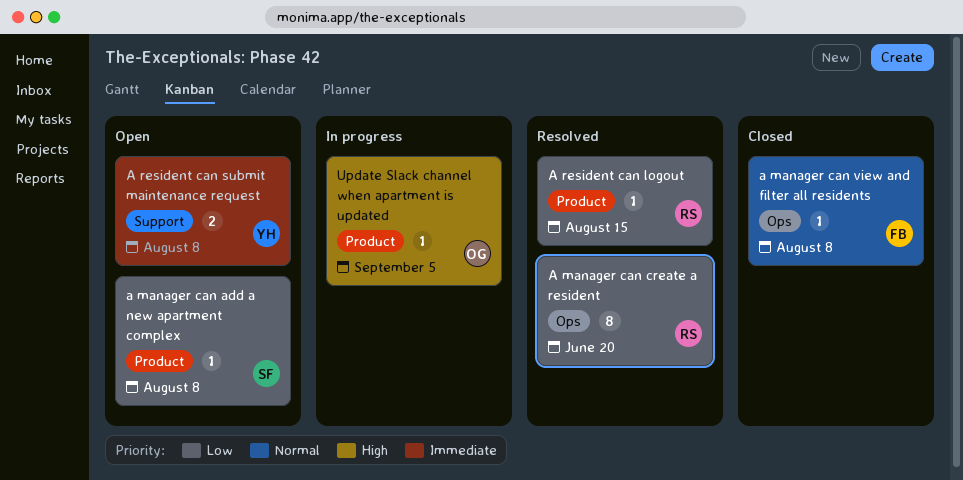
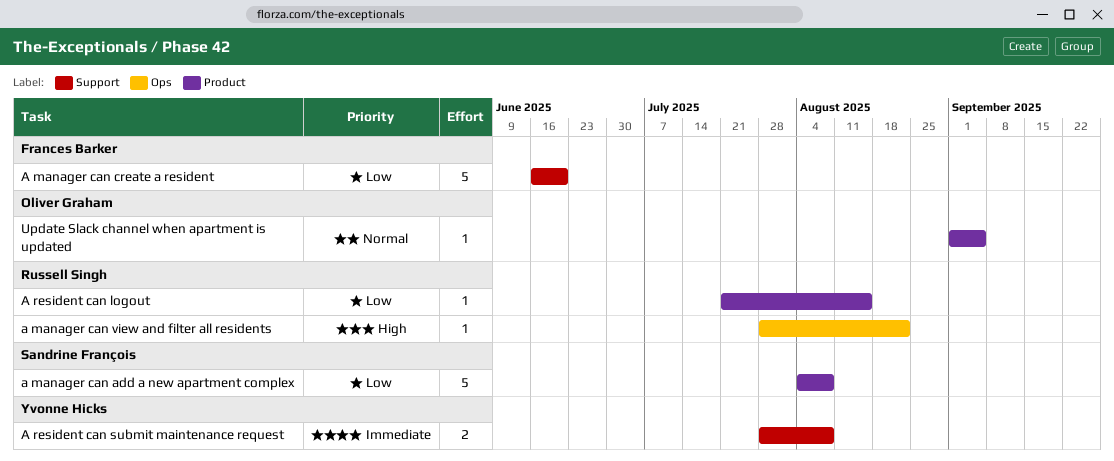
a manager can add a new apartment complex, estimate: 1 -> 5
A manager can create a resident, owner: Russell Singh -> Frances Barker
A manager can create a resident, label: Ops -> Support
A manager can create a resident, estimate: 8 -> 5
a manager can view and filter all residents, owner: Frances Barker -> Russell Singh
a manager can view and filter all residents, priority: Normal -> High
a manager can view and filter all residents, due: Aug 8 -> Aug 22
Update Slack channel when apartment is updated, priority: High -> Normal

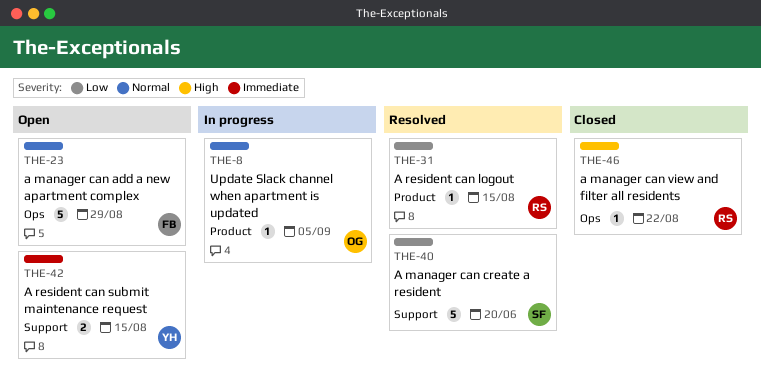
a manager can add a new apartment complex, owner: Sandrine François -> Frances Barker
a manager can add a new apartment complex, priority: Low -> Normal
a manager can add a new apartment complex, label: Product -> Ops
a manager can add a new apartment complex, due: Aug 8 -> Aug 29
A manager can create a resident, owner: Frances Barker -> Sandrine François
A resident can submit maintenance request, due: Aug 8 -> Aug 15

